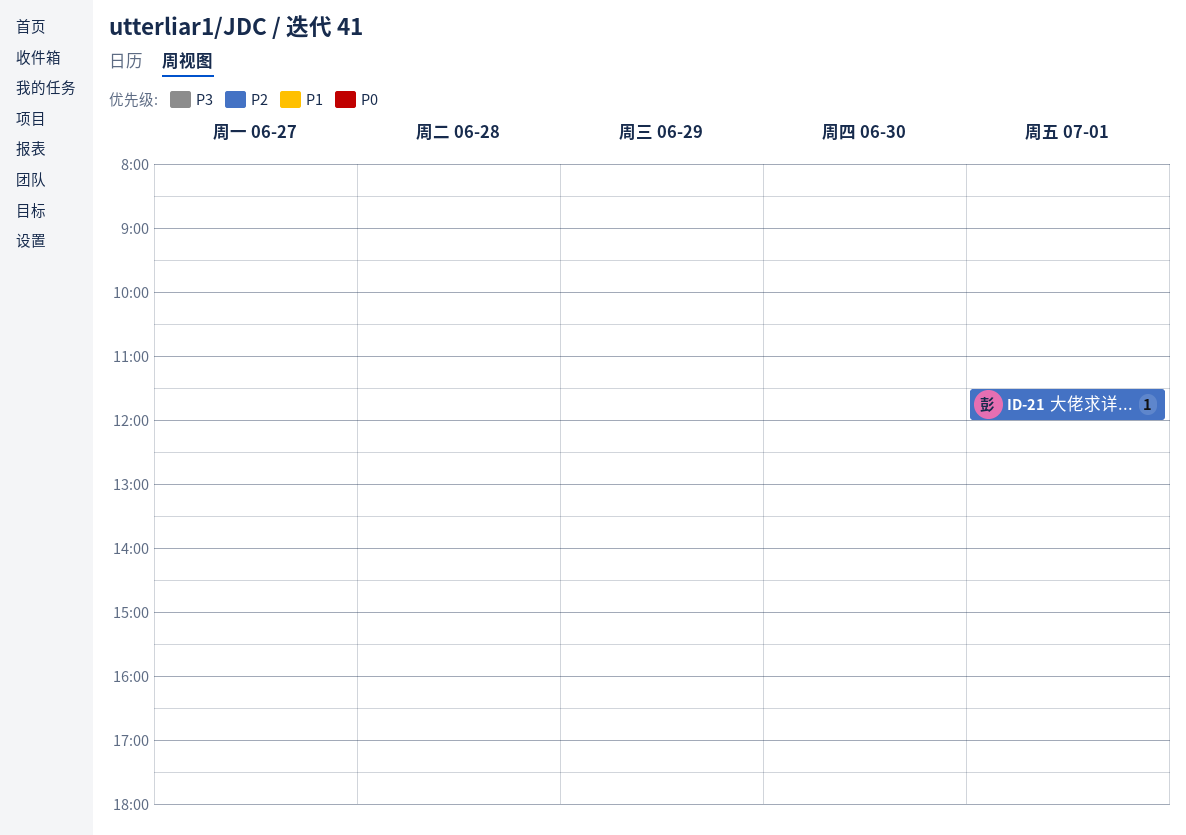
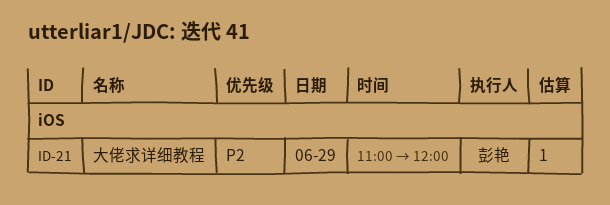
ID-21, day: Jul 1 -> Jun 29
ID-21, begins: 11:30 -> 11:00

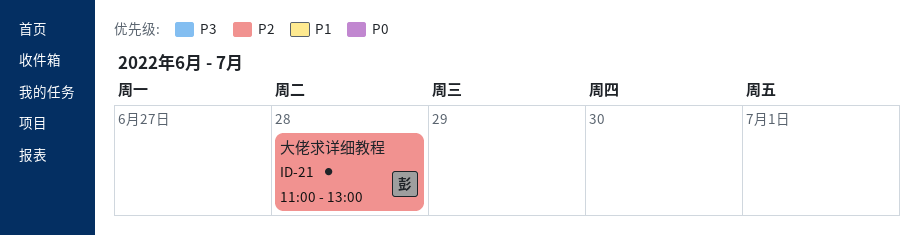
ID-21, day: Jun 29 -> Jun 28
ID-21, ends: 12:00 -> 13:00

